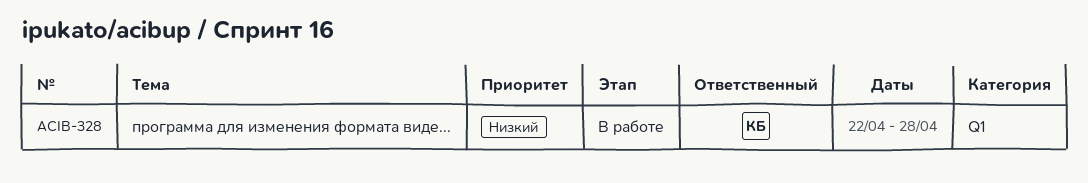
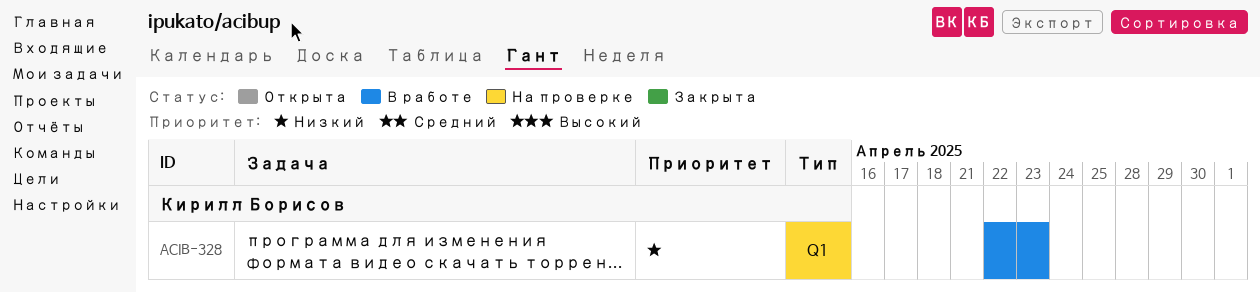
ACIB-328, due: Apr 28 -> Apr 23

